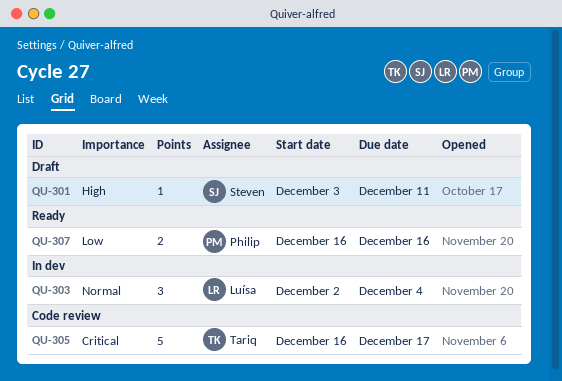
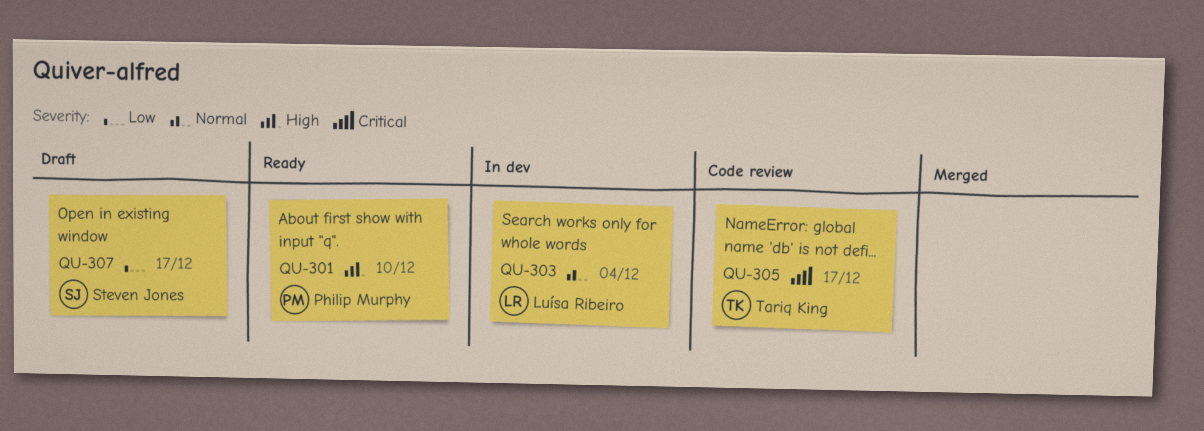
QU-301, status: Draft -> Ready
QU-301, owner: Steven Jones -> Philip Murphy
QU-301, due: Dec 11 -> Dec 10
QU-307, status: Ready -> Draft
QU-307, owner: Philip Murphy -> Steven Jones
QU-307, due: Dec 16 -> Dec 17

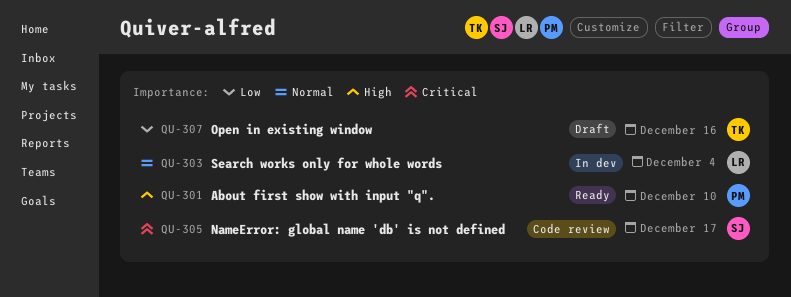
QU-305, owner: Tariq King -> Steven Jones
QU-307, owner: Steven Jones -> Tariq King
QU-307, due: Dec 17 -> Dec 16

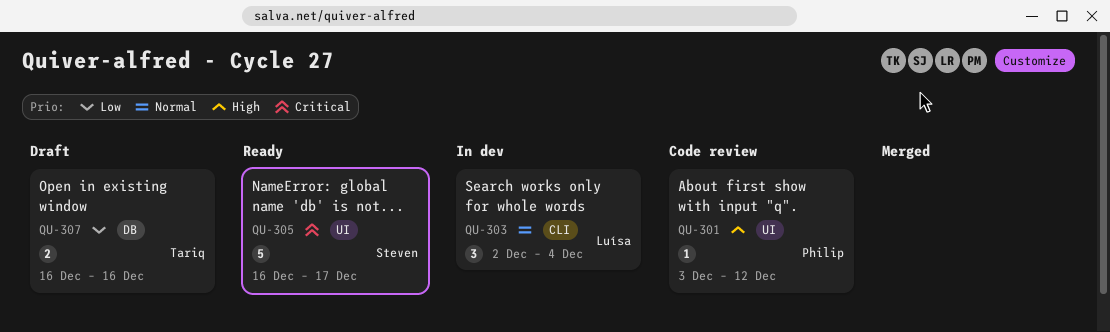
QU-301, status: Ready -> Code review
QU-301, due: Dec 10 -> Dec 12
QU-305, status: Code review -> Ready

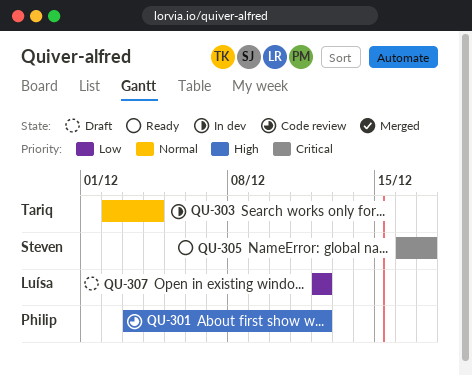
QU-303, owner: Luísa -> Tariq
QU-307, owner: Tariq -> Luísa
QU-307, start: Dec 16 -> Dec 12
QU-307, due: Dec 16 -> Dec 12

